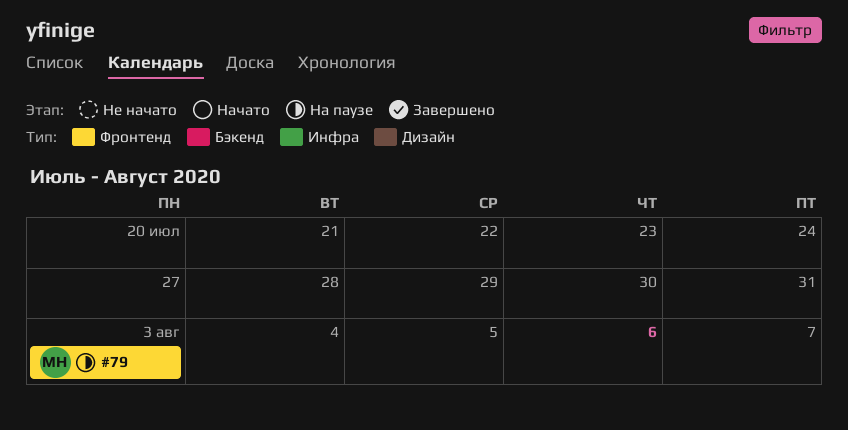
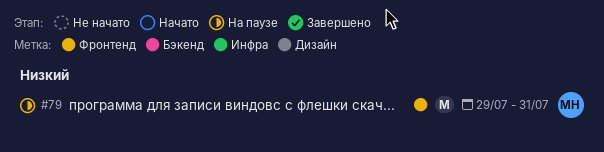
#79, start: Aug 3 -> Jul 29
#79, due: Aug 3 -> Jul 31

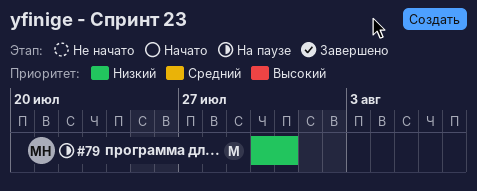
#79, start: Jul 29 -> Jul 30

